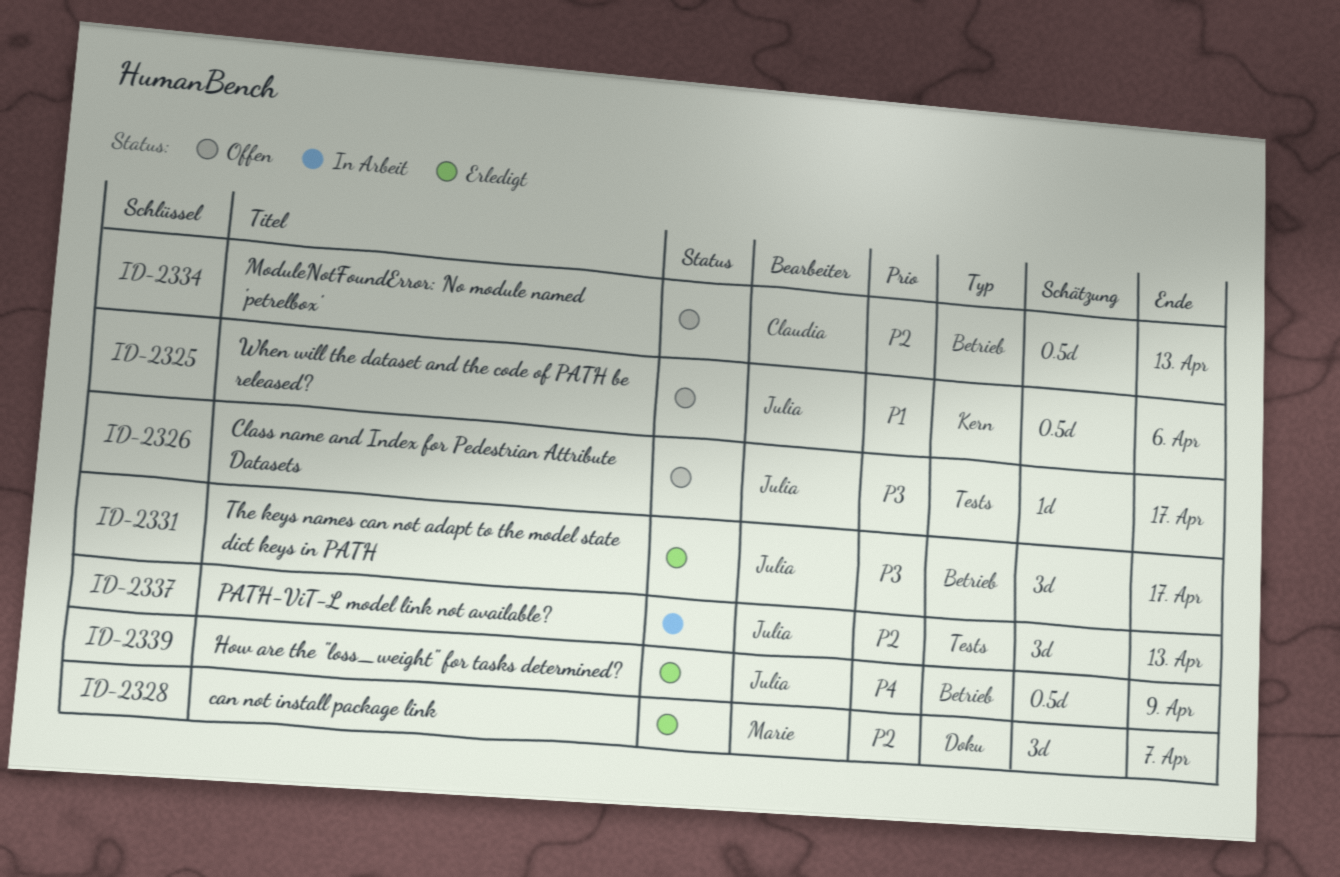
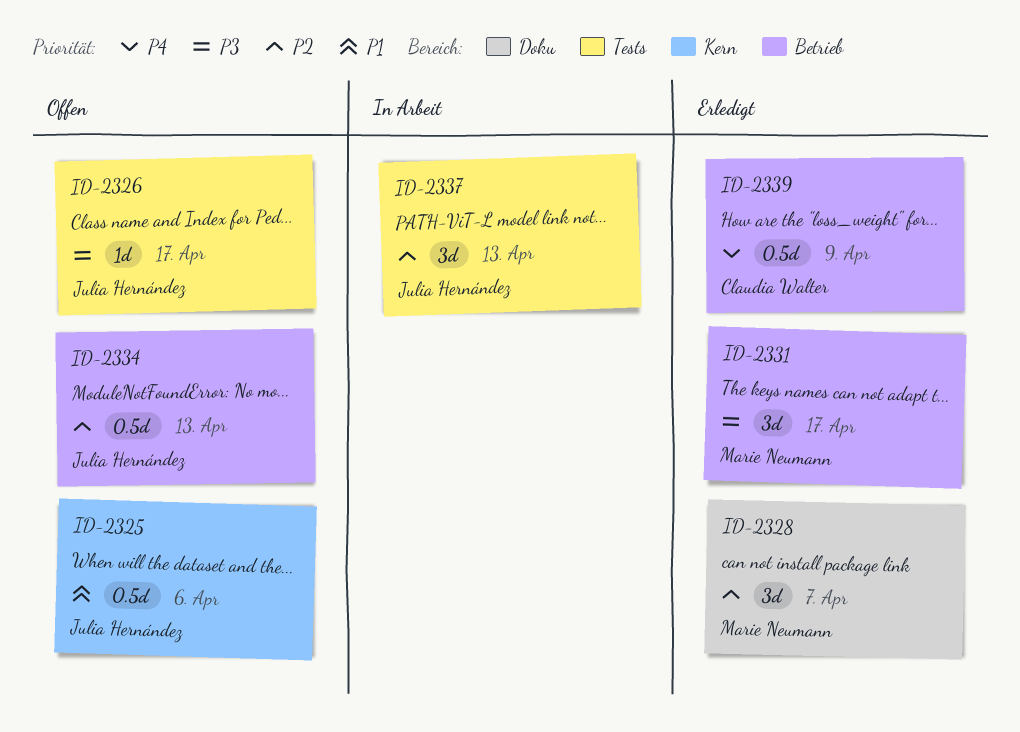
ID-2331, owner: Julia Hernández -> Marie Neumann
ID-2334, owner: Claudia Walter -> Julia Hernández
ID-2339, owner: Julia Hernández -> Claudia Walter

